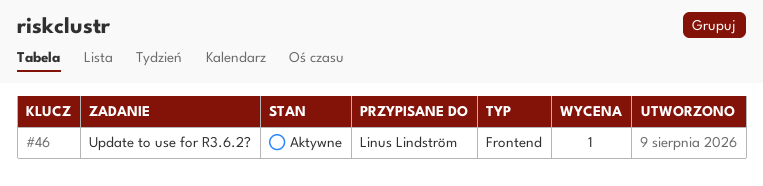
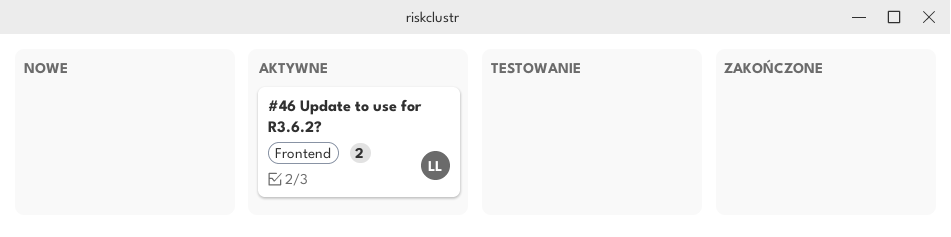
#46, estimate: 1 -> 2

